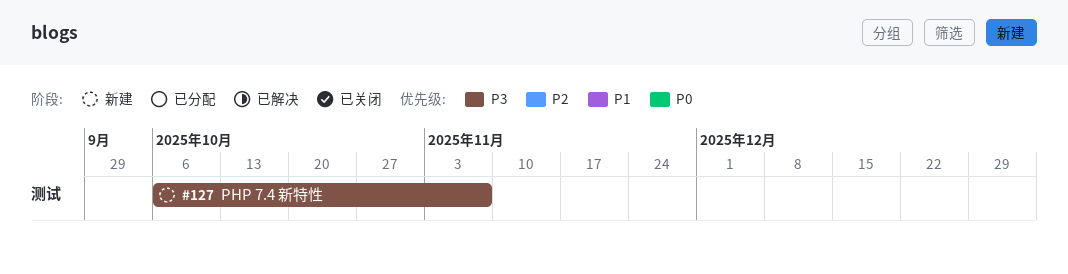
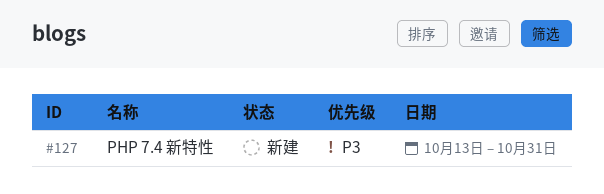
#127, start: Oct 6 -> Oct 13
#127, due: Nov 7 -> Oct 31

